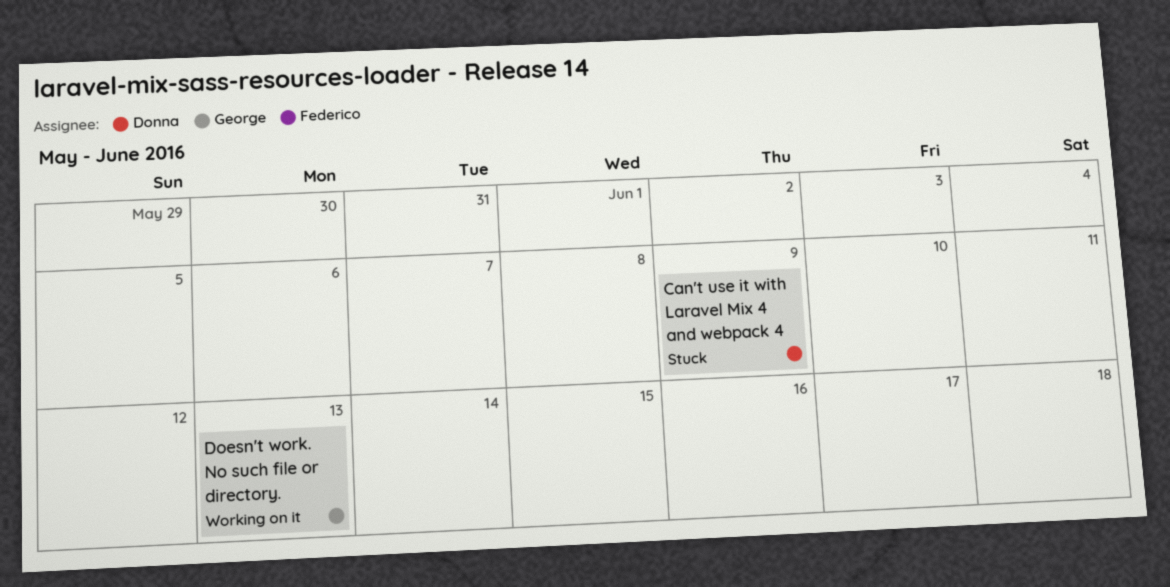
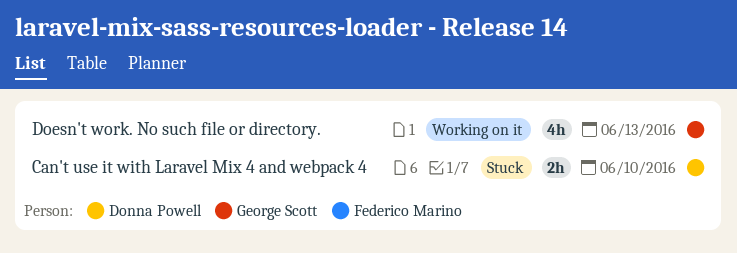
Can't use it with Laravel Mix 4 and webpack 4, due: Jun 9 -> Jun 10

